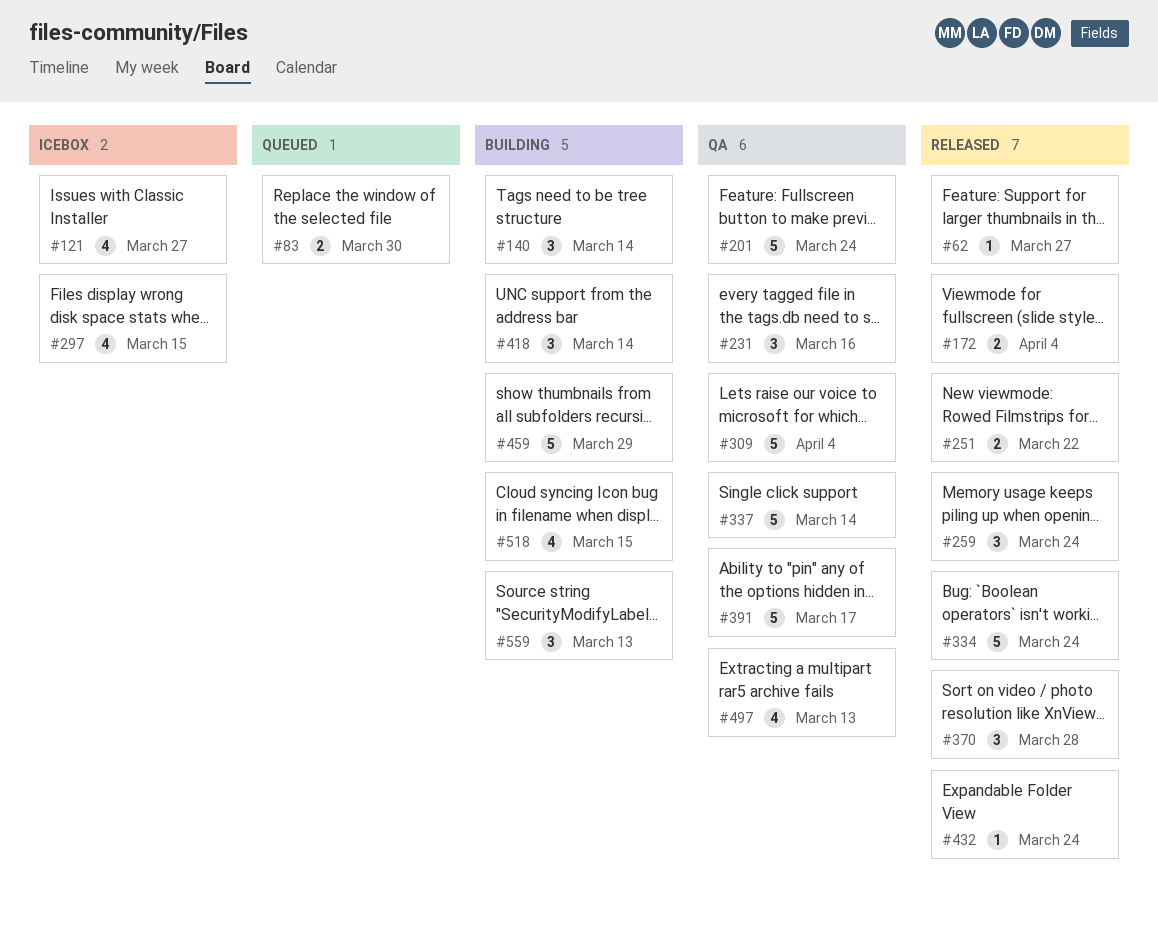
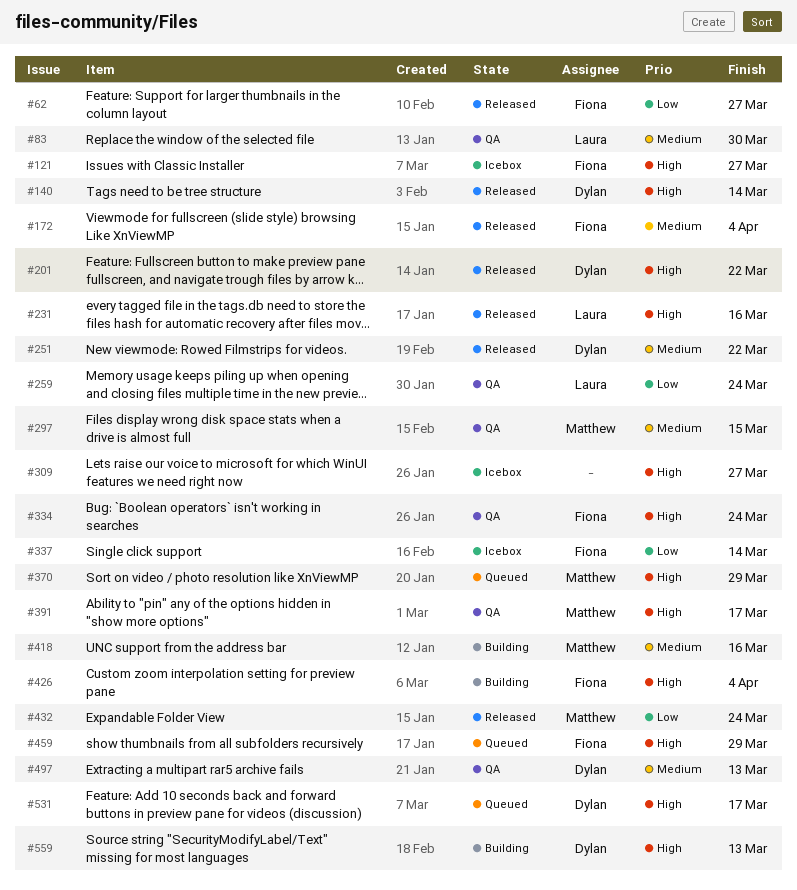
#83, status: Queued -> QA
#140, status: Building -> Released
#201, status: QA -> Released
#201, due: Mar 24 -> Mar 22
#231, status: QA -> Released
#259, status: Released -> QA
#297, status: Icebox -> QA
#309, status: QA -> Icebox
#309, due: Apr 4 -> Mar 27
#334, status: Released -> QA
#337, status: QA -> Icebox
#370, status: Released -> Queued
#370, due: Mar 28 -> Mar 29
#418, due: Mar 14 -> Mar 16
#426: none -> present
#459, status: Building -> Queued
#518: present -> none
#531: none -> present

